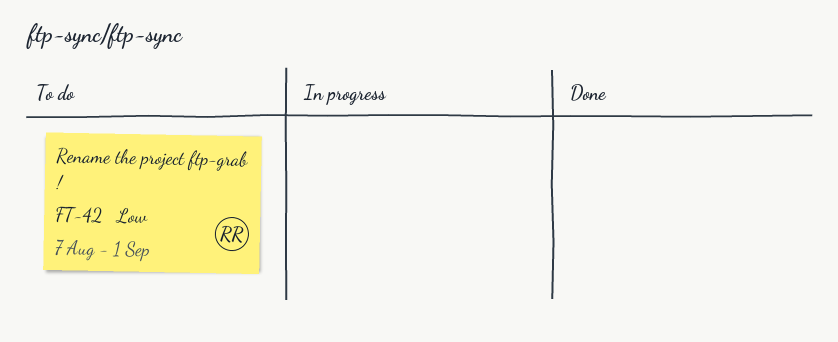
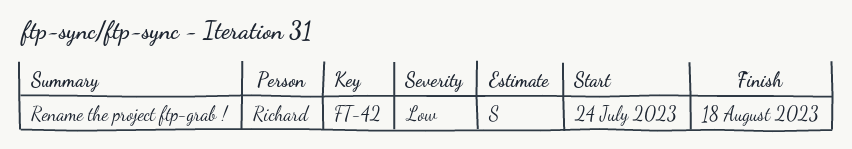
FT-42, start: Aug 7 -> Jul 24
FT-42, due: Sep 1 -> Aug 18

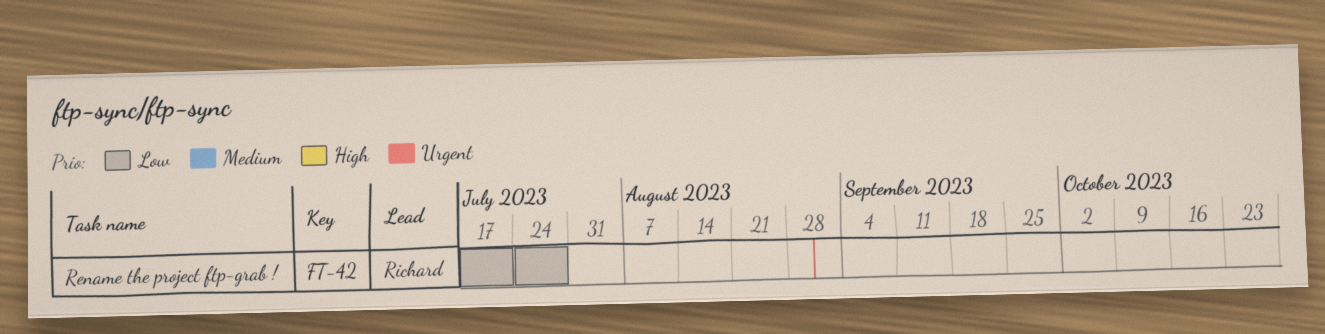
FT-42, start: Jul 24 -> Jul 17
FT-42, due: Aug 18 -> Jul 28

